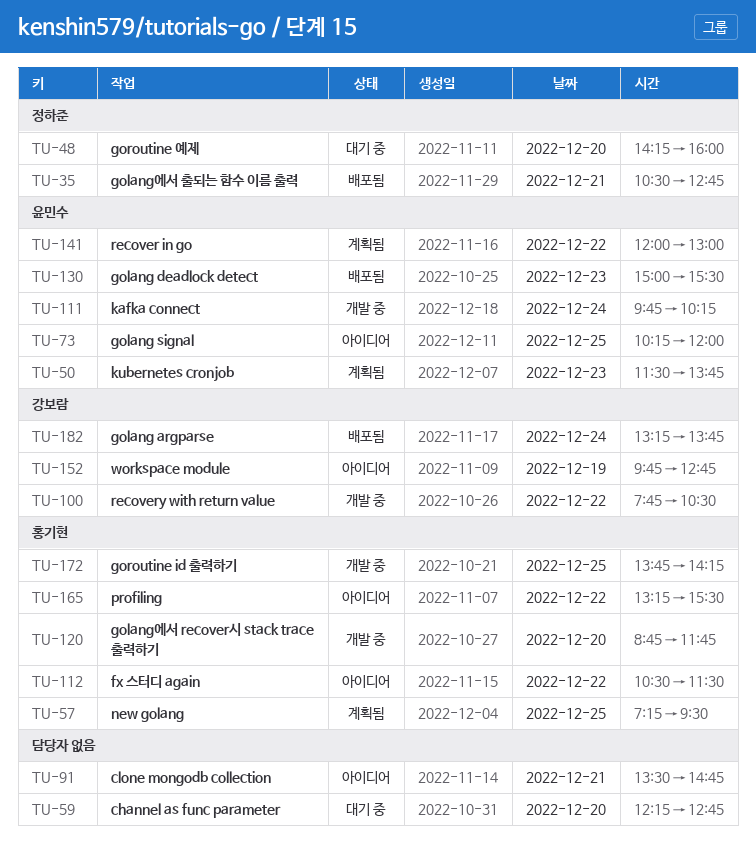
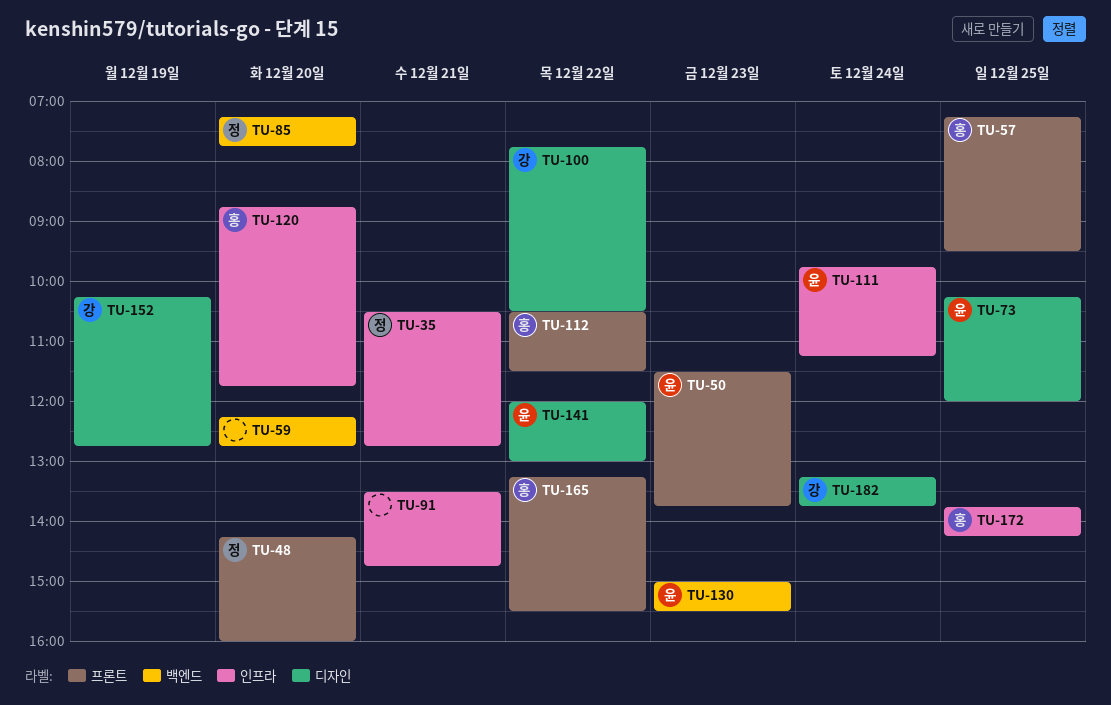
TU-85: none -> present
TU-111, ends: 10:15 -> 11:15
TU-152, begins: 09:45 -> 10:15

